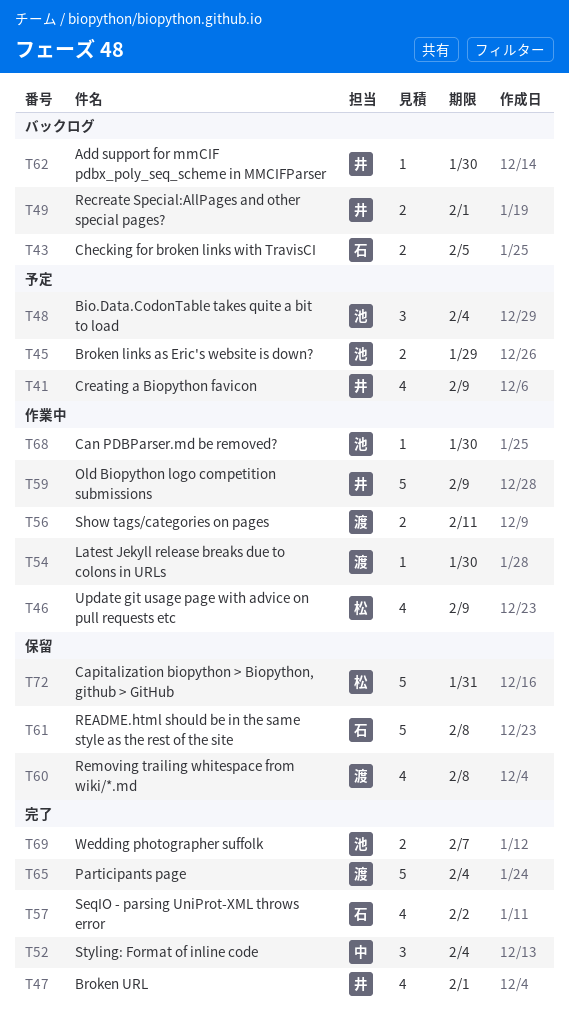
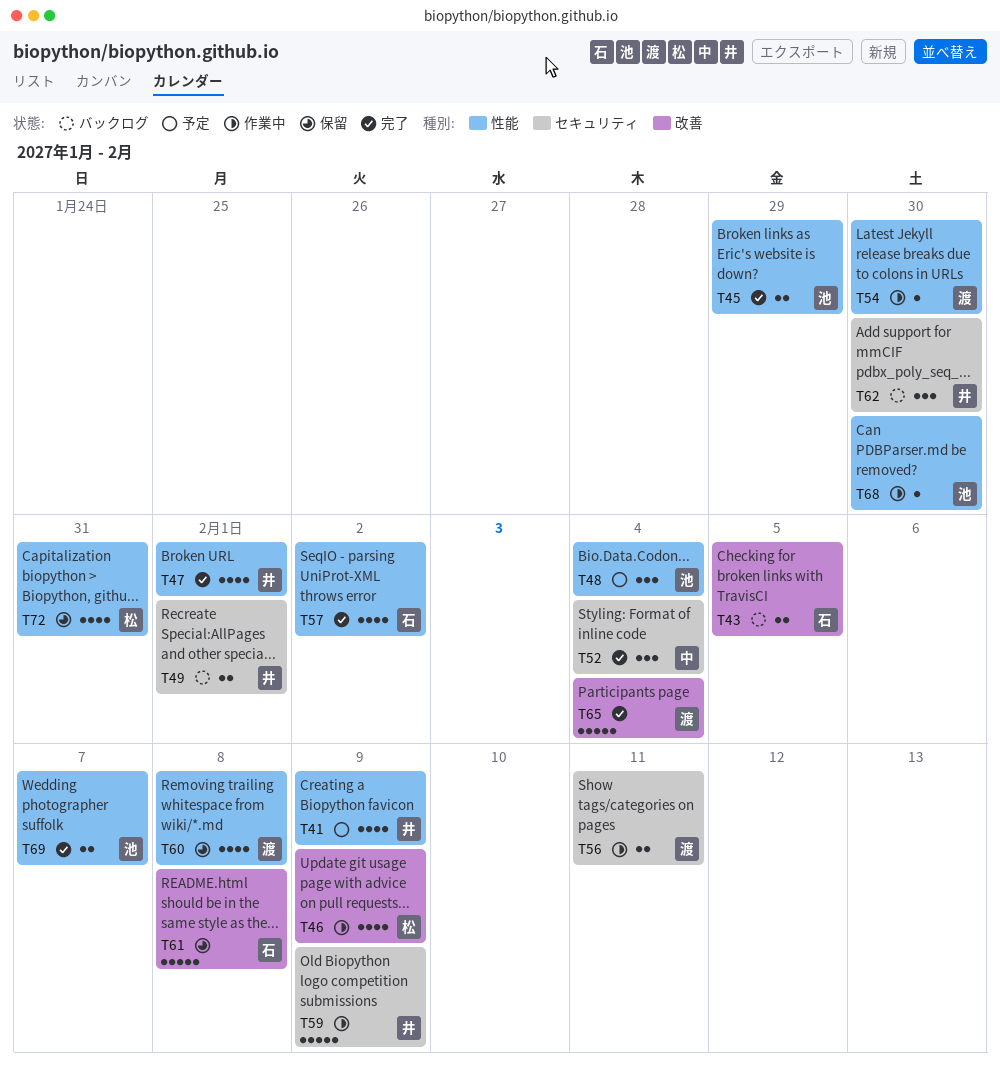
T45, status: 予定 -> 完了
T62, estimate: 1 -> 3
T72, estimate: 5 -> 4

